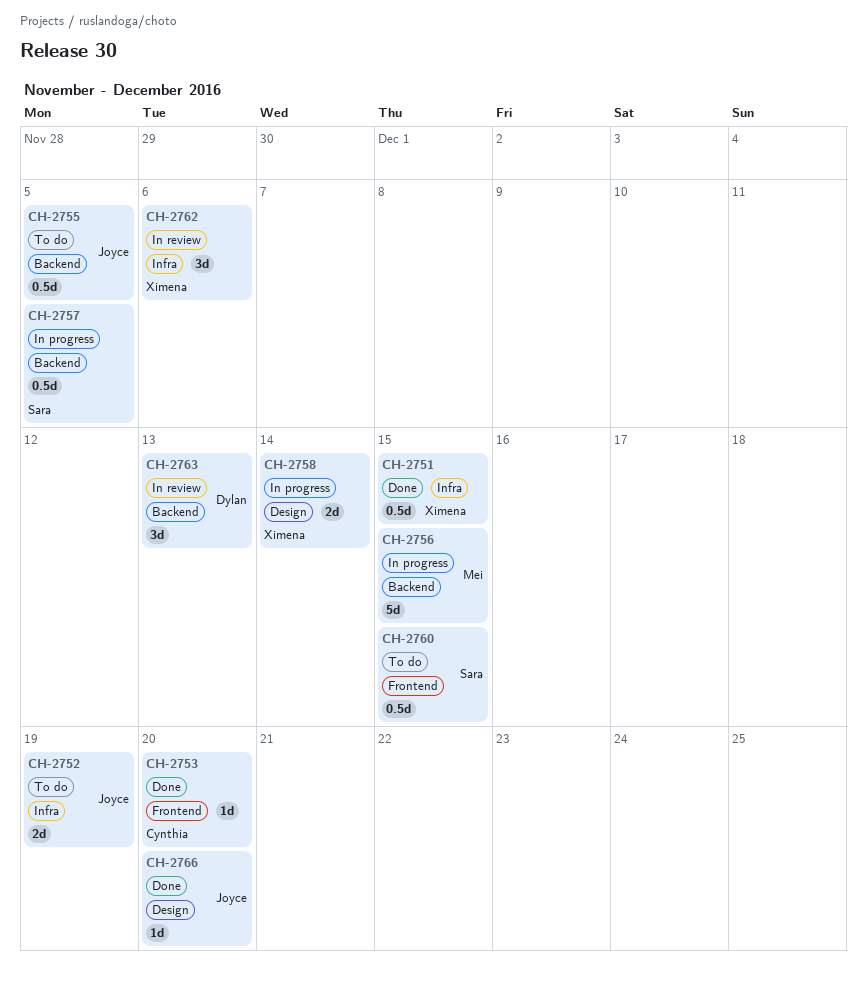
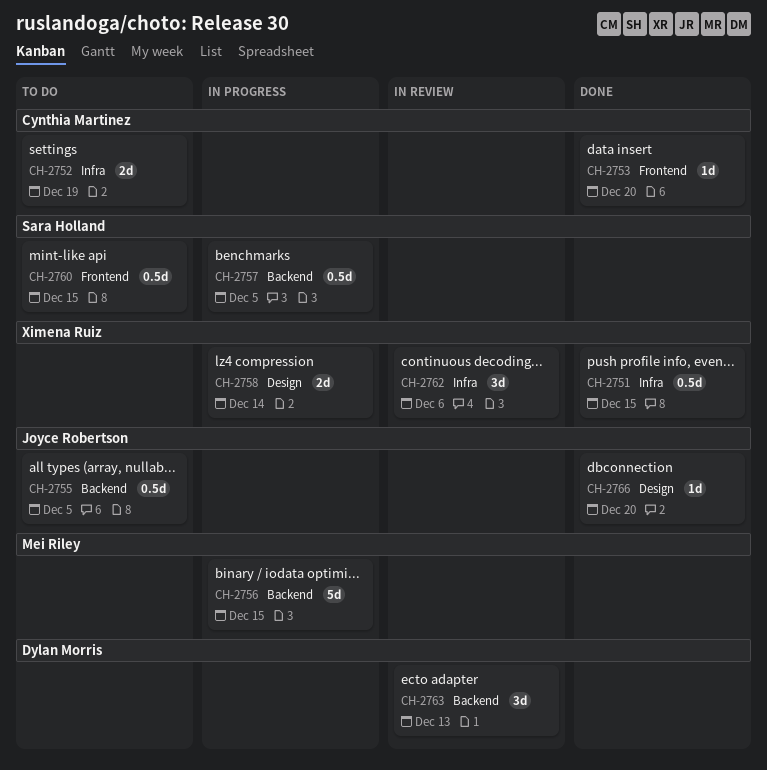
CH-2752, owner: Joyce Robertson -> Cynthia Martinez

